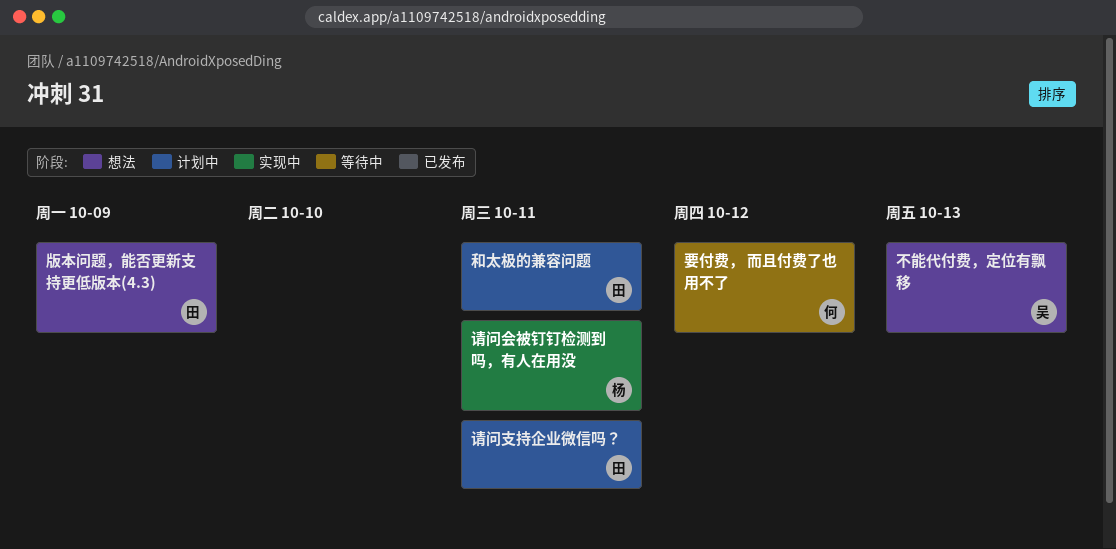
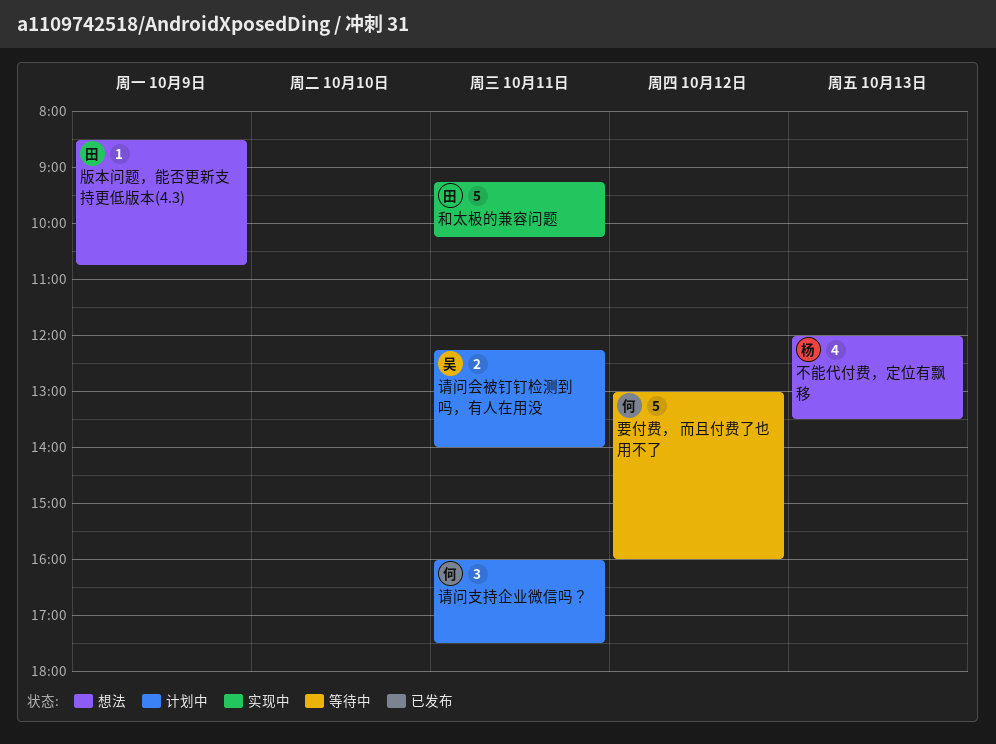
不能代付费，定位有飘移, owner: 吴 -> 杨
和太极的兼容问题, status: 计划中 -> 实现中
请问会被钉钉检测到吗，有人在用没, status: 实现中 -> 计划中
请问会被钉钉检测到吗，有人在用没, owner: 杨 -> 吴
请问支持企业微信吗？, owner: 田 -> 何

